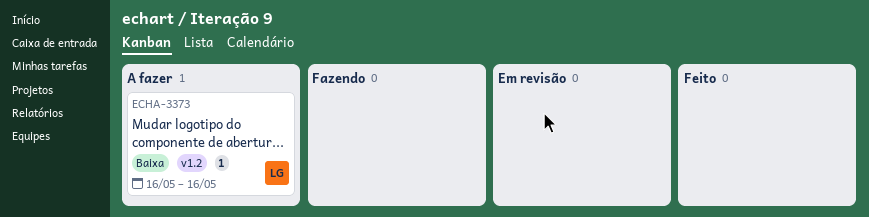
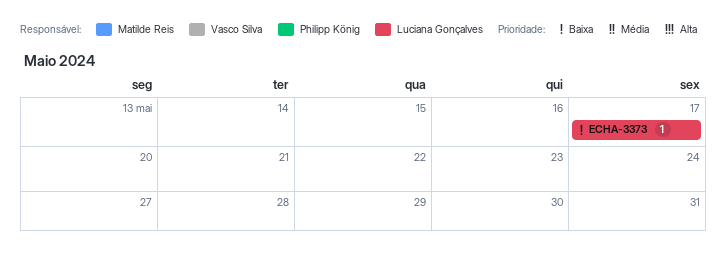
ECHA-3373, start: May 16 -> May 17
ECHA-3373, due: May 16 -> May 17

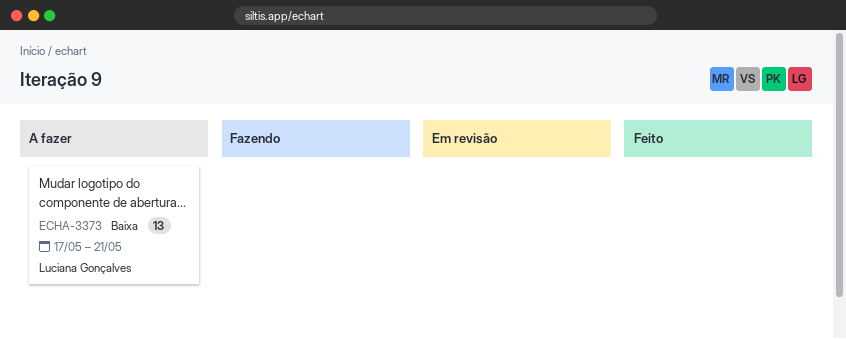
ECHA-3373, estimate: 1 -> 13
ECHA-3373, due: May 17 -> May 21

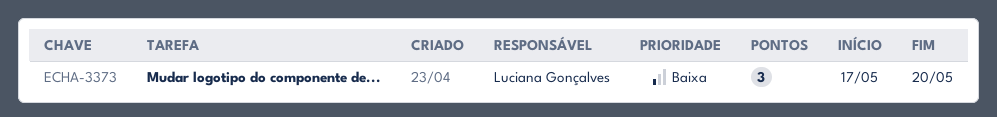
ECHA-3373, estimate: 13 -> 3
ECHA-3373, due: May 21 -> May 20

